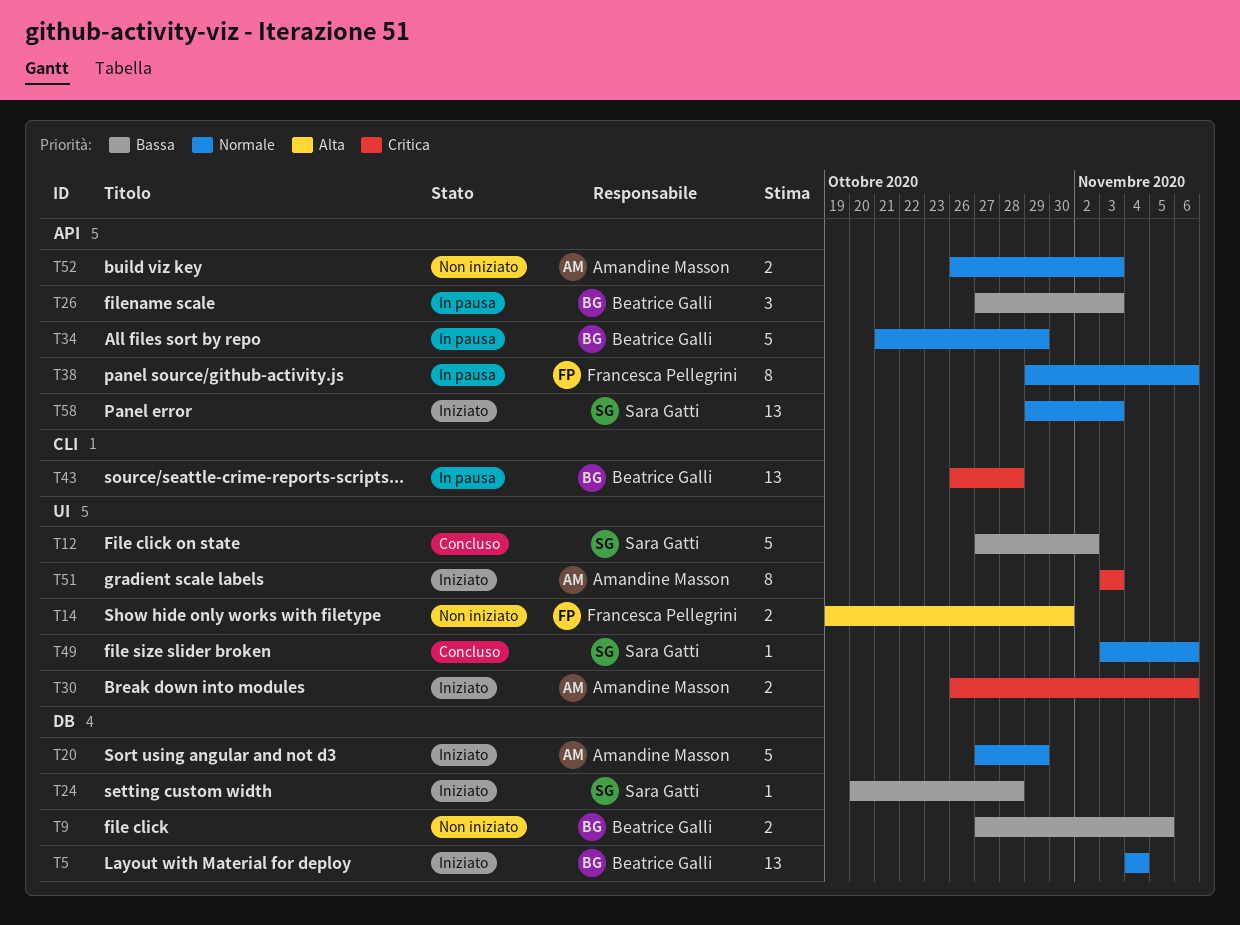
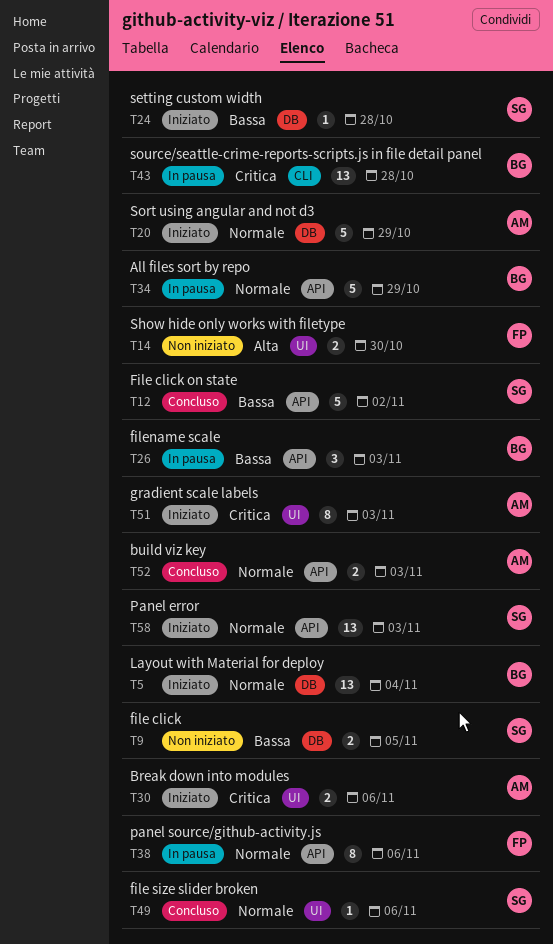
T9, owner: Beatrice Galli -> Sara Gatti
T12, label: UI -> API
T52, status: Non iniziato -> Concluso

